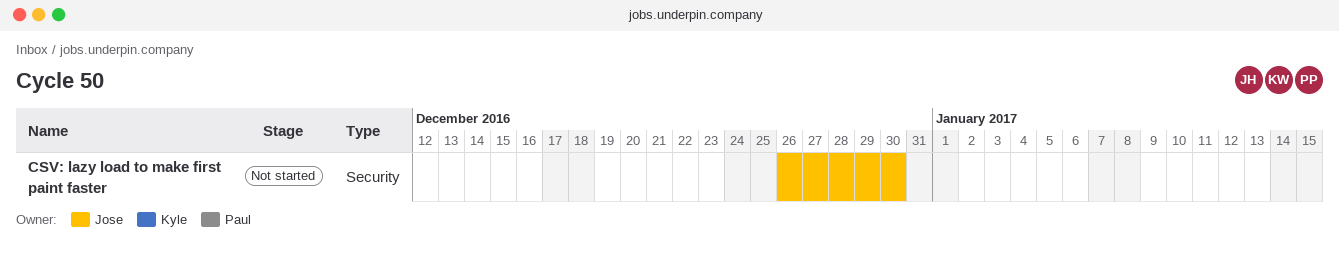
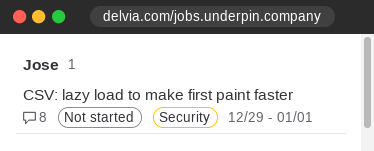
CSV: lazy load to make first paint faster, start: Dec 26 -> Dec 29
CSV: lazy load to make first paint faster, due: Dec 30 -> Jan 1

